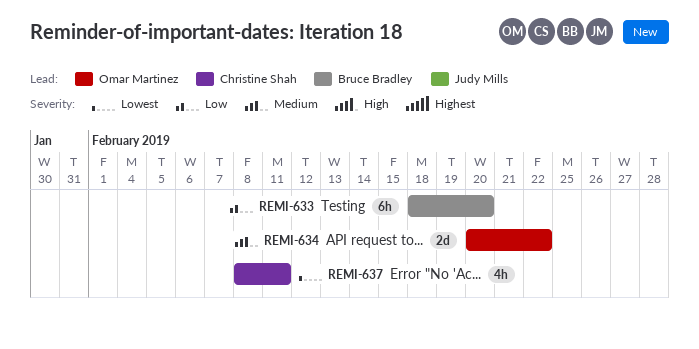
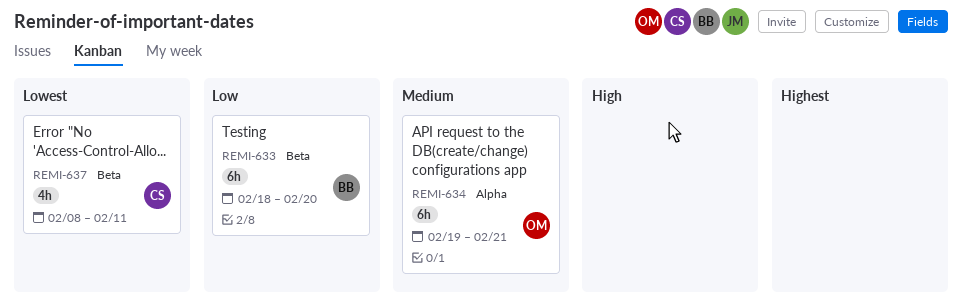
REMI-634, estimate: 2d -> 6h
REMI-634, start: Feb 20 -> Feb 19
REMI-634, due: Feb 22 -> Feb 21

